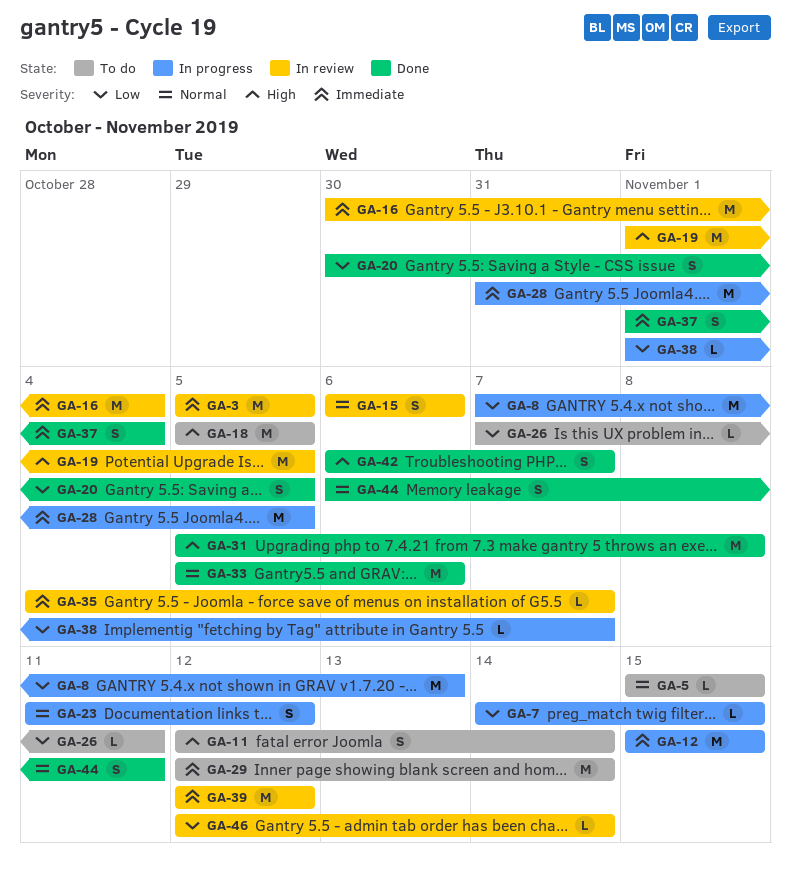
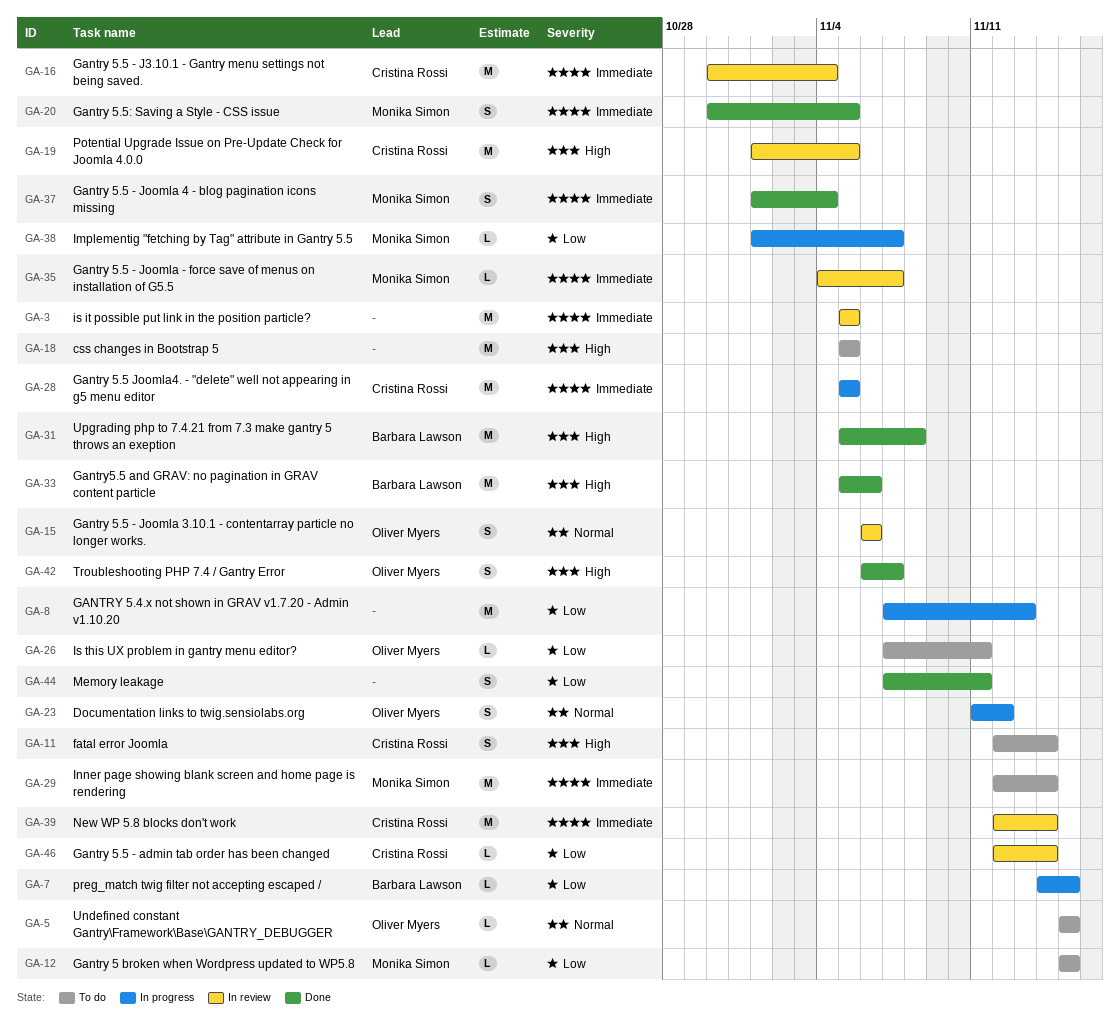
GA-12, status: In progress -> To do
GA-12, priority: Immediate -> Low
GA-12, estimate: M -> L
GA-20, priority: Low -> Immediate
GA-28, start: Oct 31 -> Nov 5
GA-33, priority: Normal -> High
GA-39, due: Nov 12 -> Nov 14
GA-44, priority: Normal -> Low
GA-44, start: Nov 6 -> Nov 7

